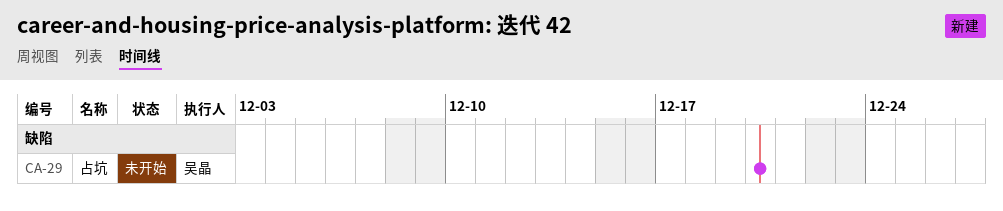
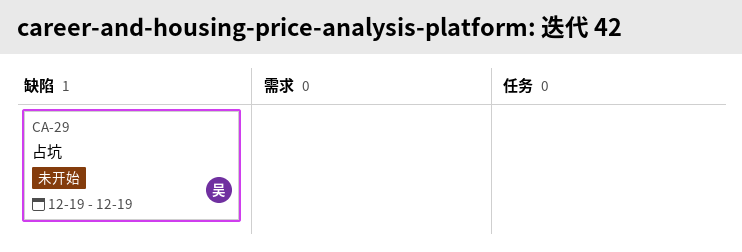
CA-29, start: Dec 20 -> Dec 19
CA-29, due: Dec 20 -> Dec 19

